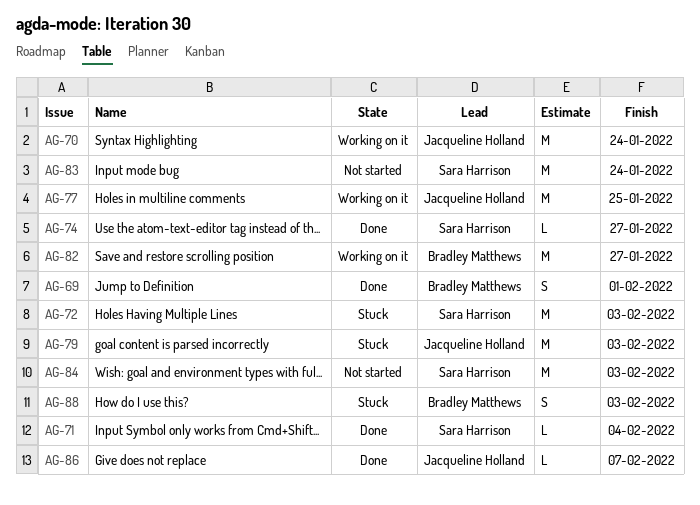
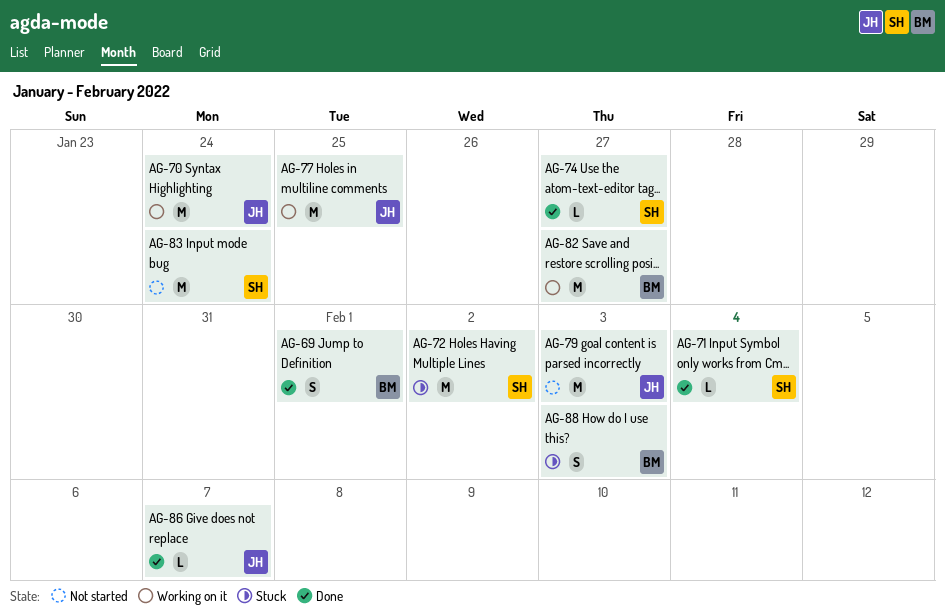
AG-72, due: Feb 3 -> Feb 2
AG-79, status: Stuck -> Not started
AG-84: present -> none

